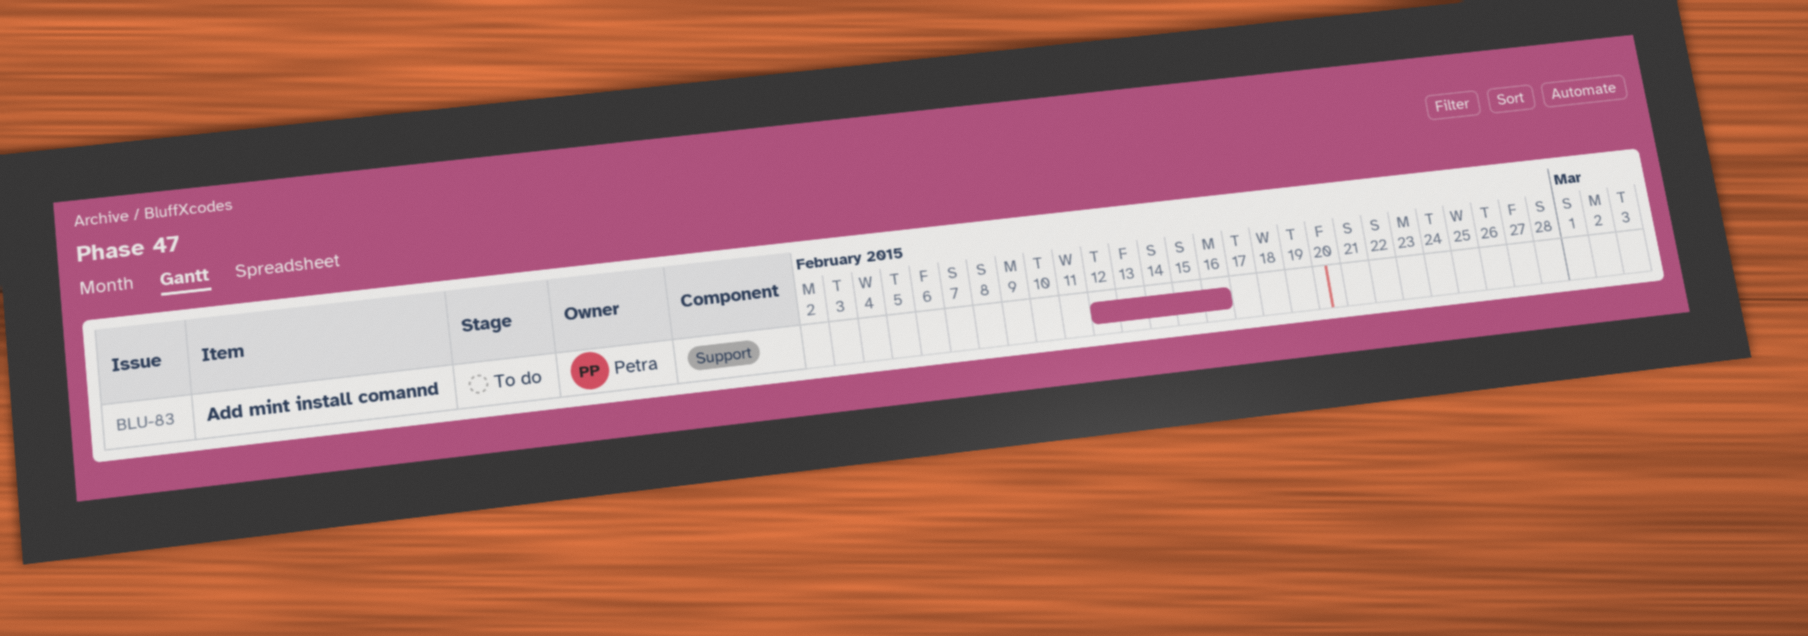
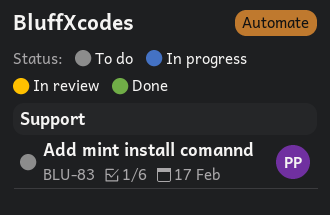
BLU-83, due: Feb 16 -> Feb 17

